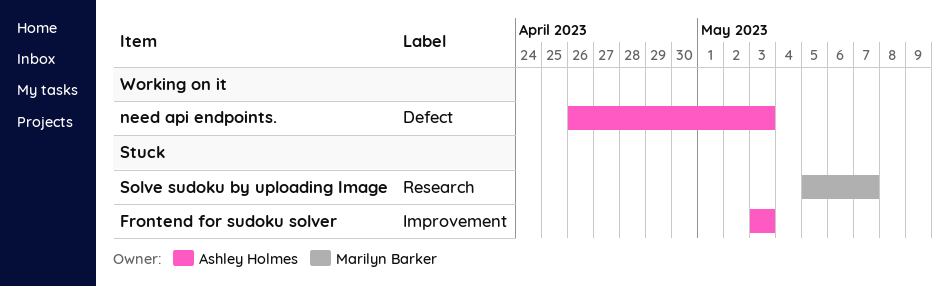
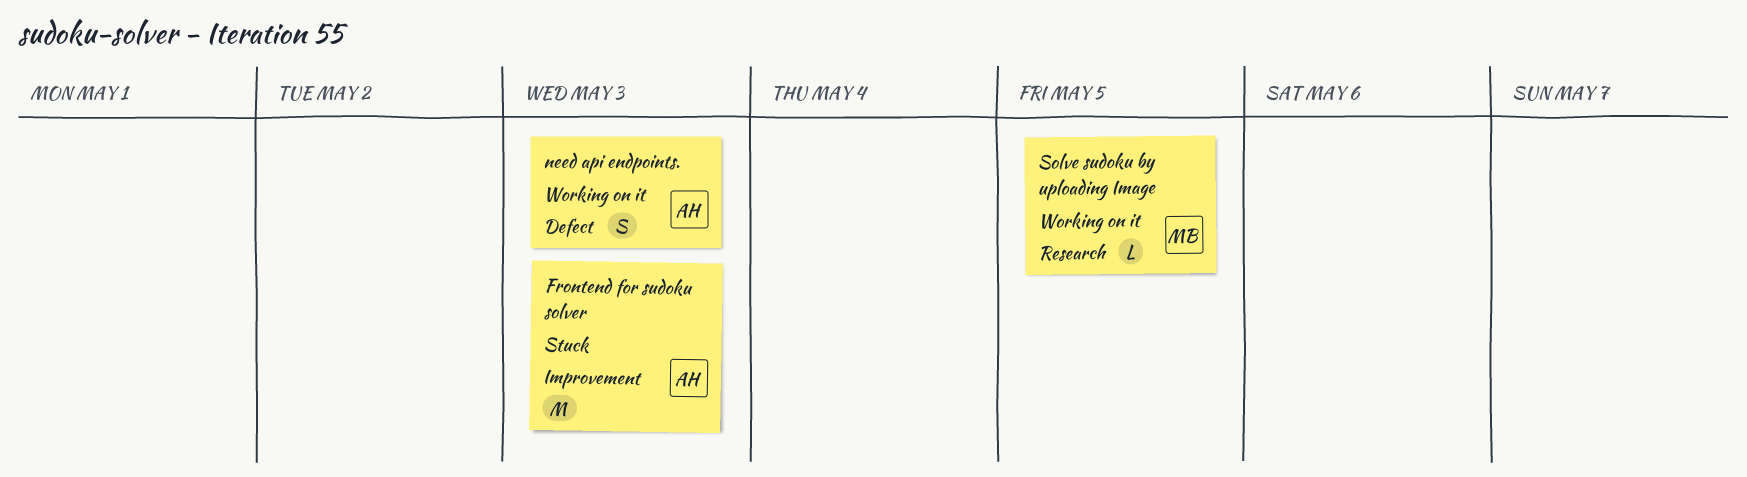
Solve sudoku by uploading Image, status: Stuck -> Working on it
Solve sudoku by uploading Image, due: May 7 -> May 5

